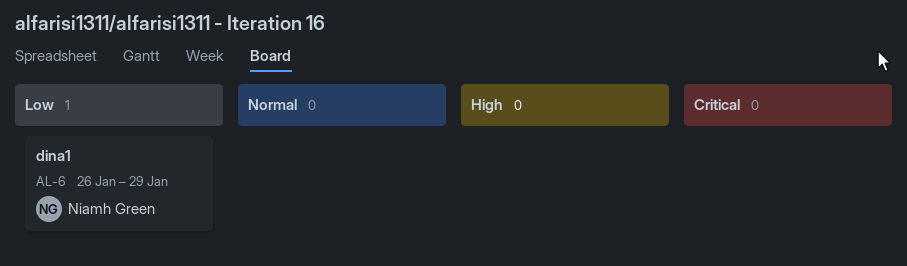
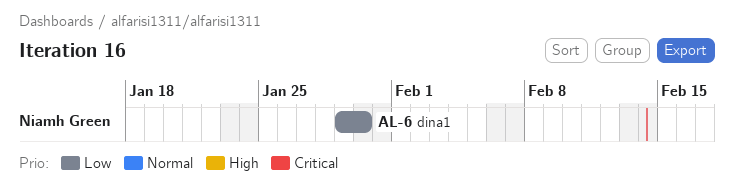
AL-6, start: Jan 26 -> Jan 29
AL-6, due: Jan 29 -> Jan 30

